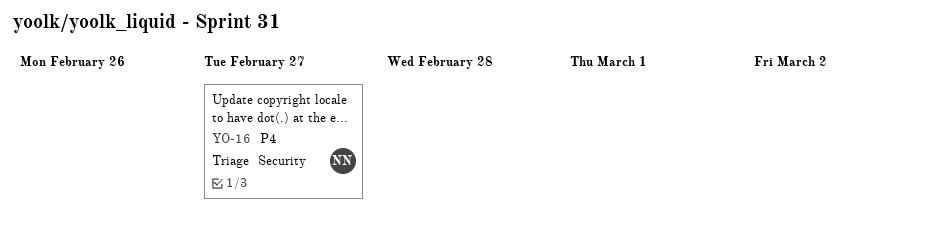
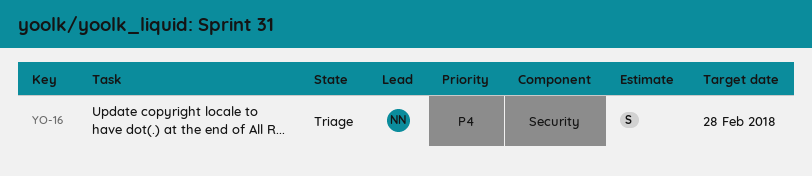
YO-16, due: Feb 27 -> Feb 28

